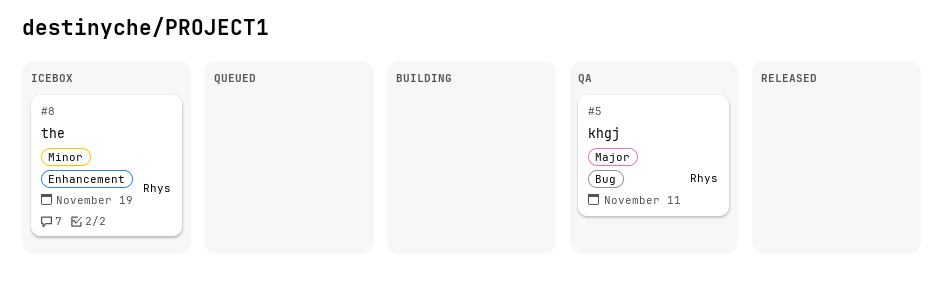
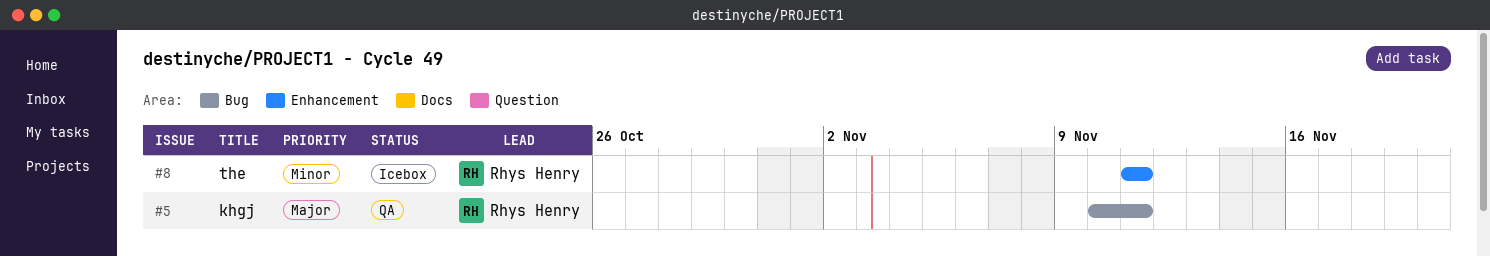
#8, due: Nov 19 -> Nov 11

